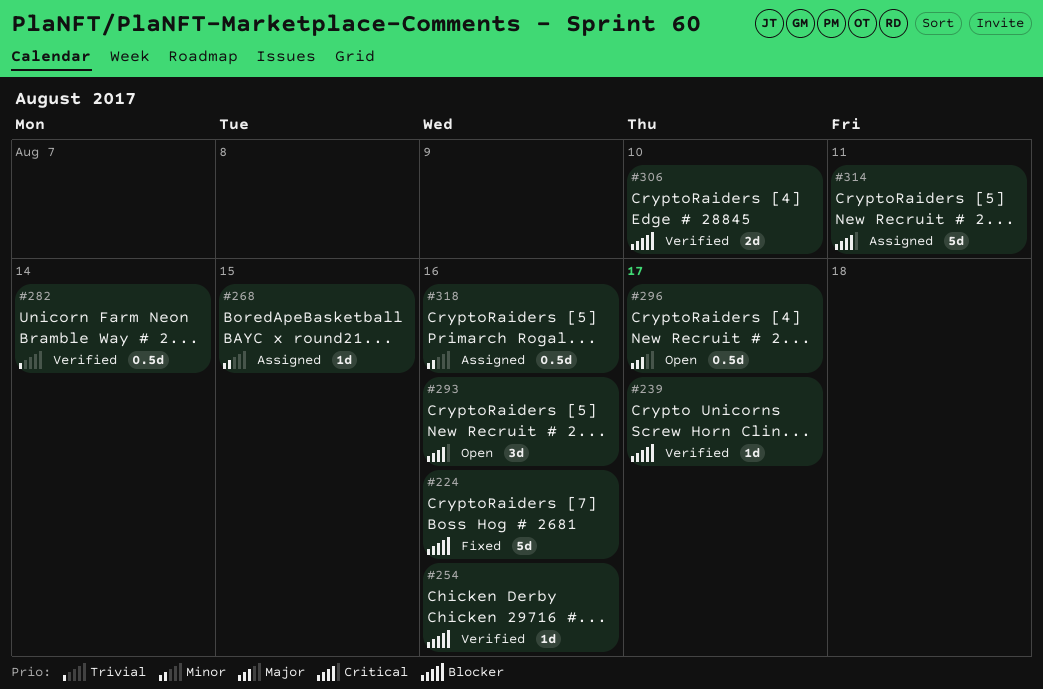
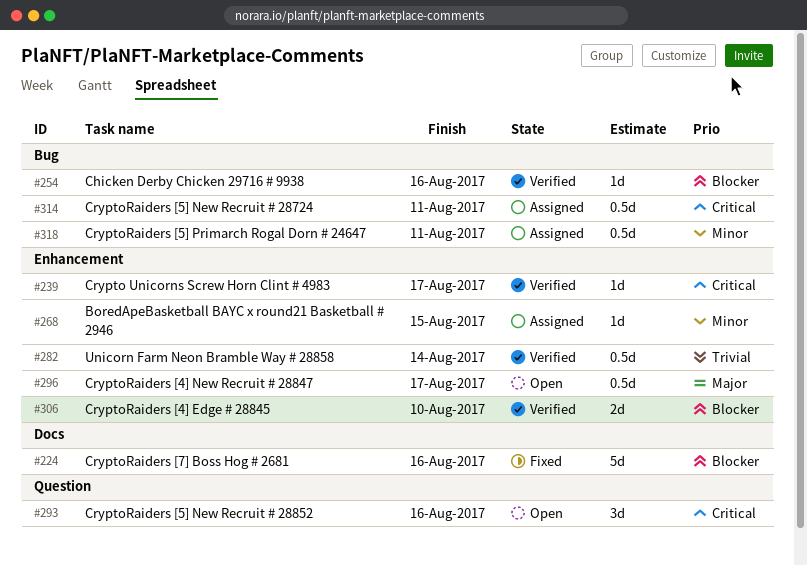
#239, priority: Blocker -> Critical
#314, estimate: 5d -> 0.5d
#318, due: Aug 16 -> Aug 11

